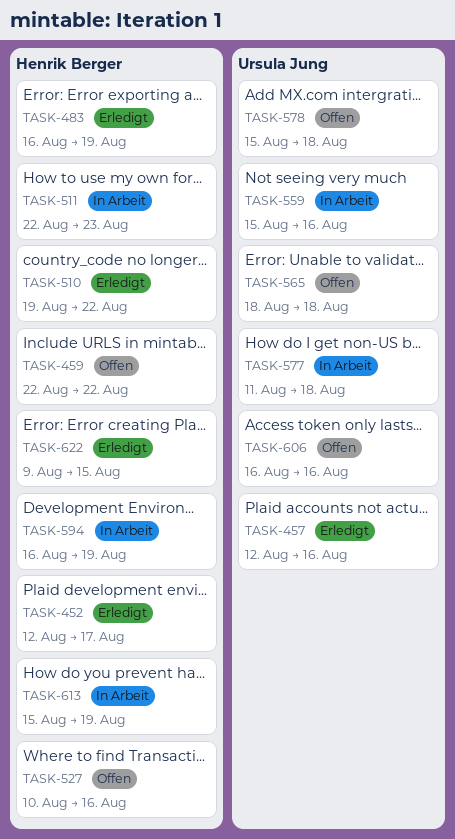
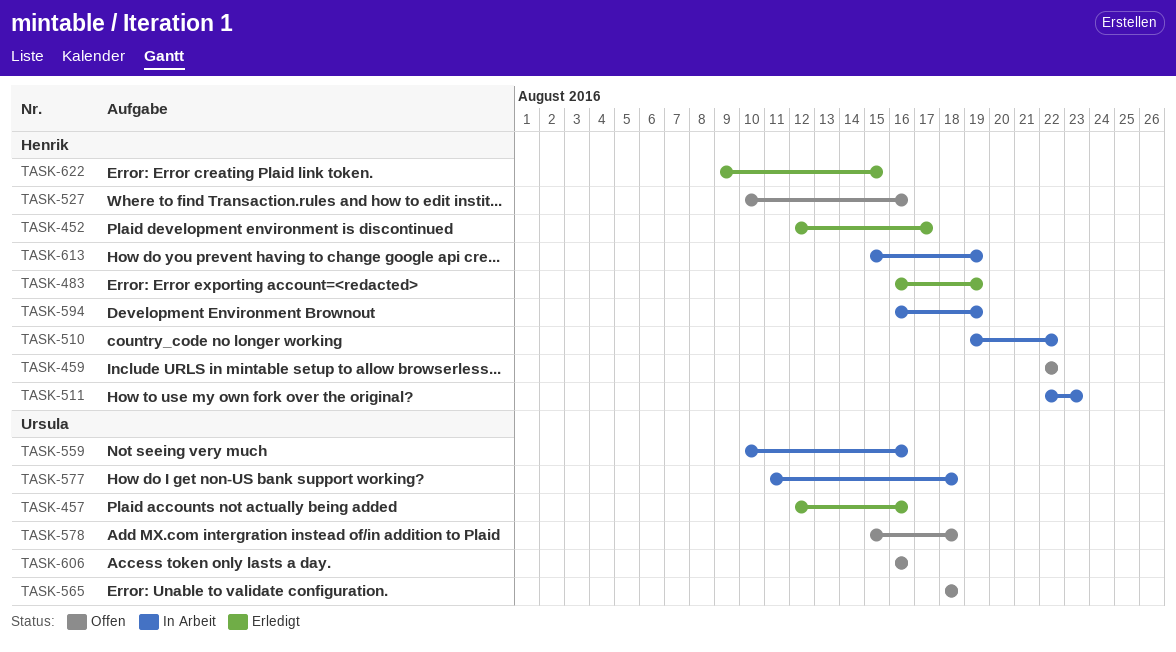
TASK-510, status: Erledigt -> In Arbeit
TASK-559, start: Aug 15 -> Aug 10

